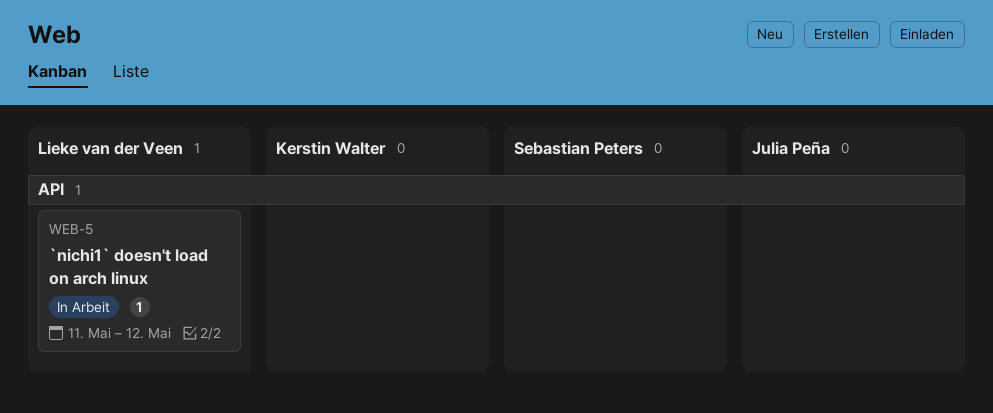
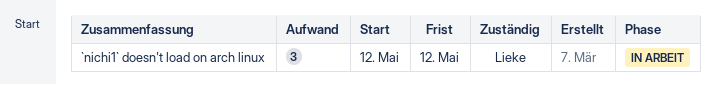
`nichi1` doesn't load on arch linux, estimate: 1 -> 3
`nichi1` doesn't load on arch linux, start: May 11 -> May 12

